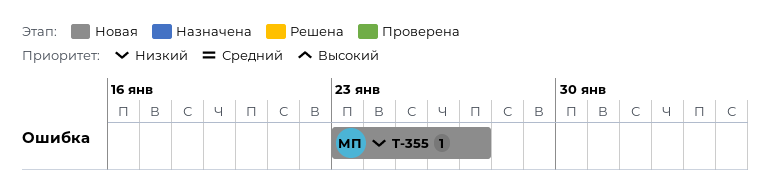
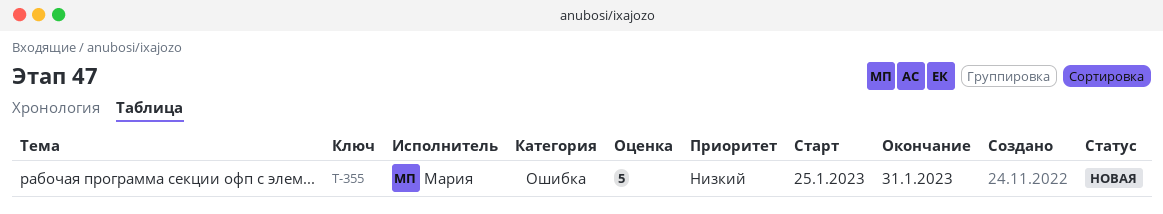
T-355, estimate: 1 -> 5
T-355, start: Jan 23 -> Jan 25
T-355, due: Jan 27 -> Jan 31

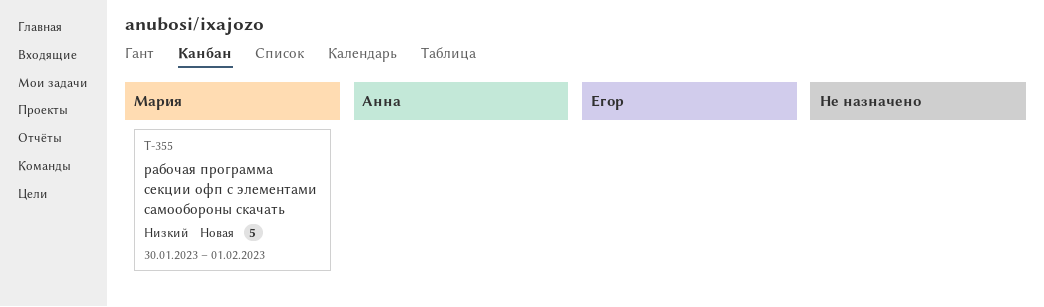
T-355, start: Jan 25 -> Jan 30
T-355, due: Jan 31 -> Feb 1

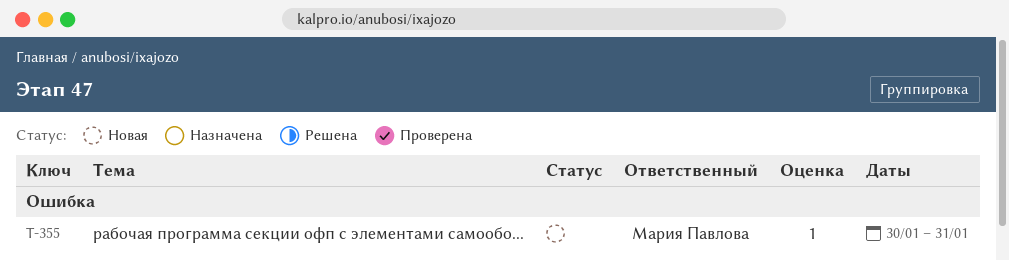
T-355, estimate: 5 -> 1
T-355, due: Feb 1 -> Jan 31

